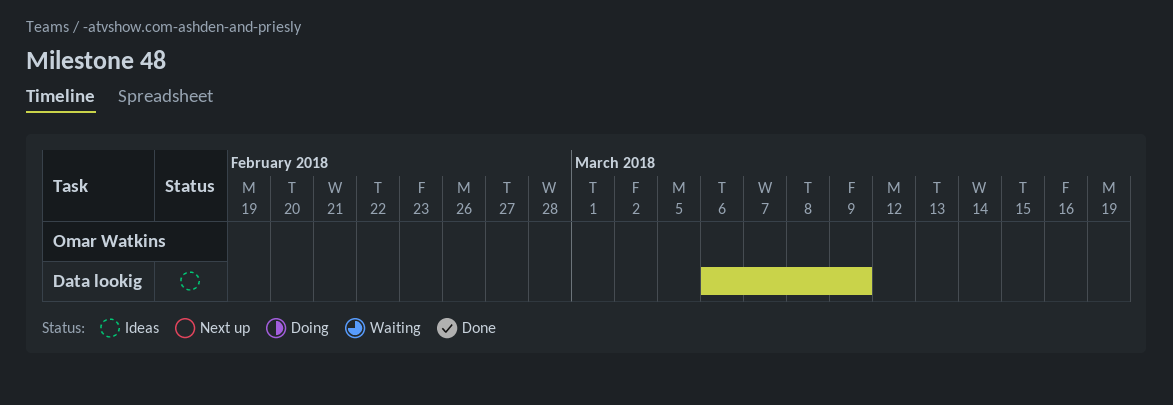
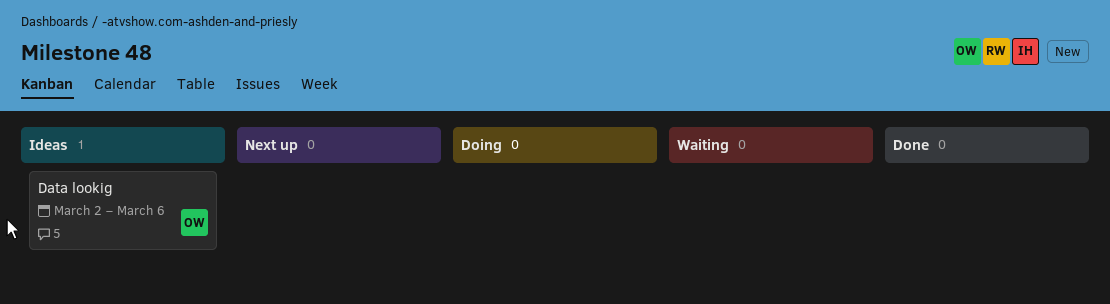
Data lookig, start: Mar 6 -> Mar 2
Data lookig, due: Mar 9 -> Mar 6

